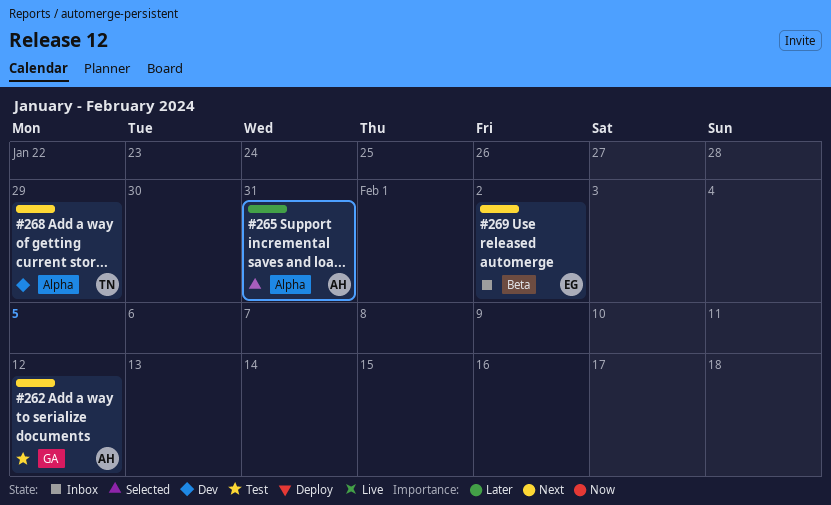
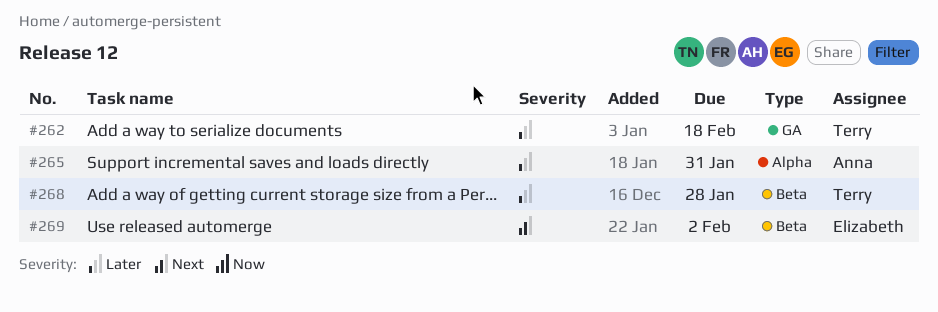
#262, owner: Anna -> Terry
#262, priority: Next -> Later
#262, due: Feb 12 -> Feb 18
#268, priority: Next -> Later
#268, label: Alpha -> Beta
#268, due: Jan 29 -> Jan 28

